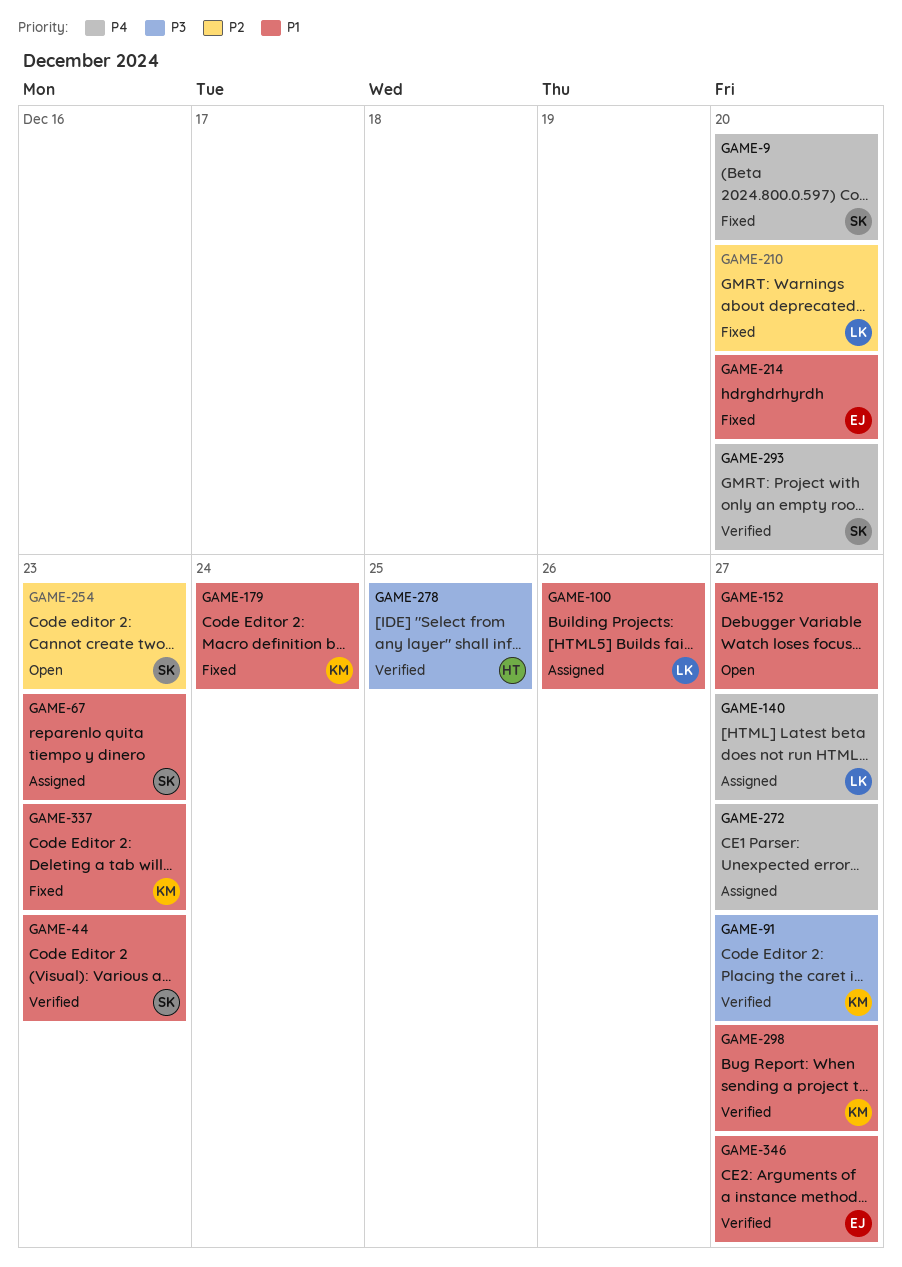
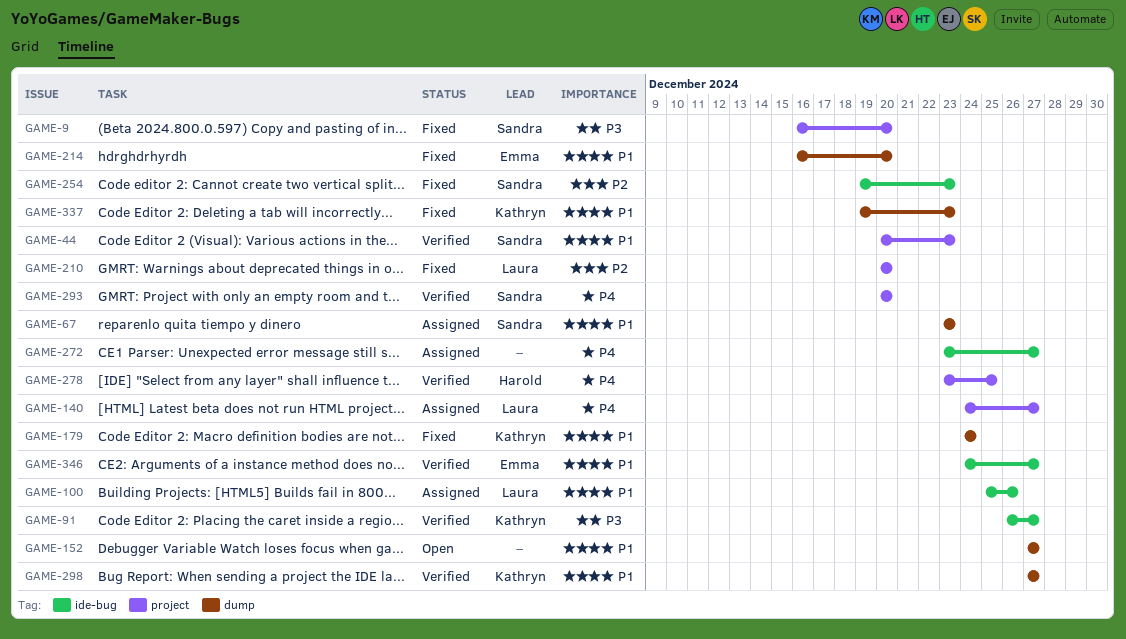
GAME-9, priority: P4 -> P3
GAME-254, status: Open -> Fixed
GAME-278, priority: P3 -> P4

